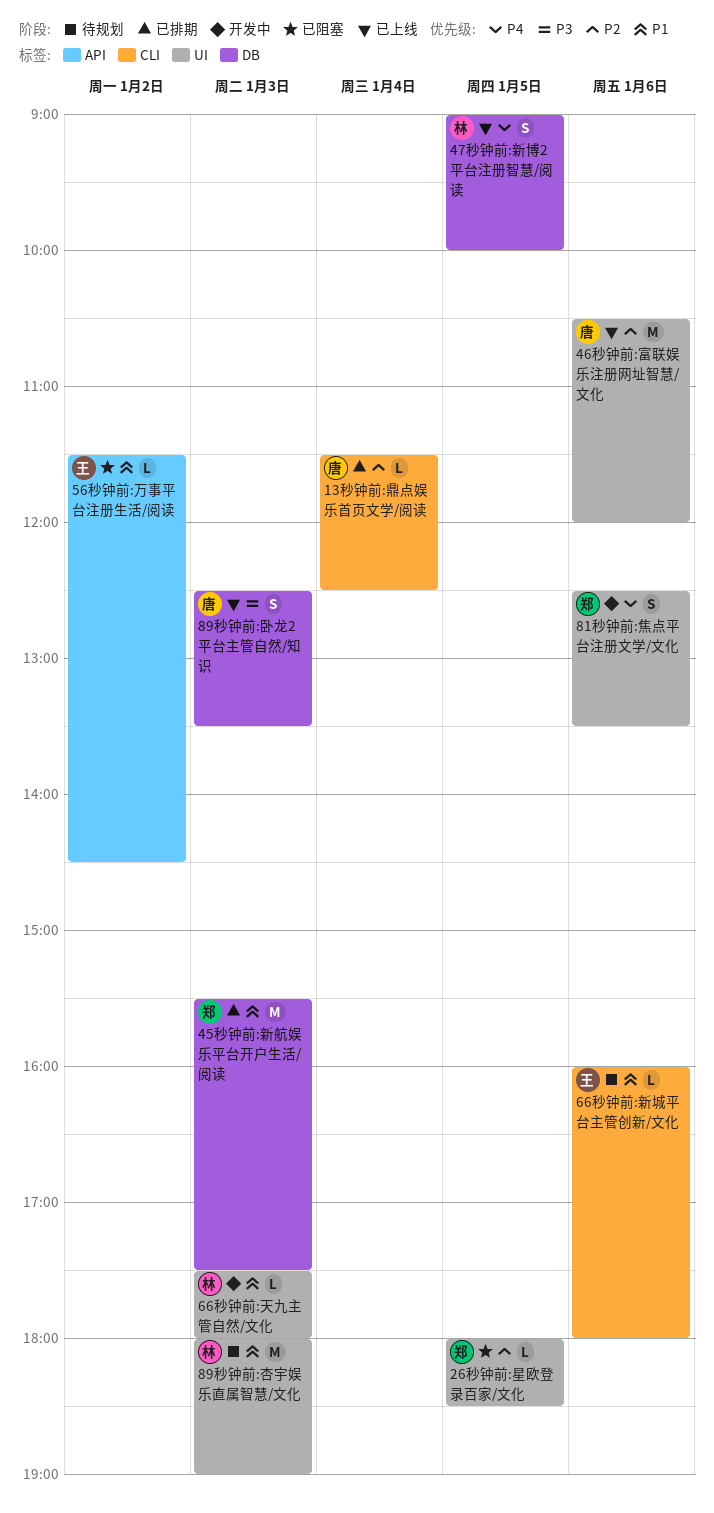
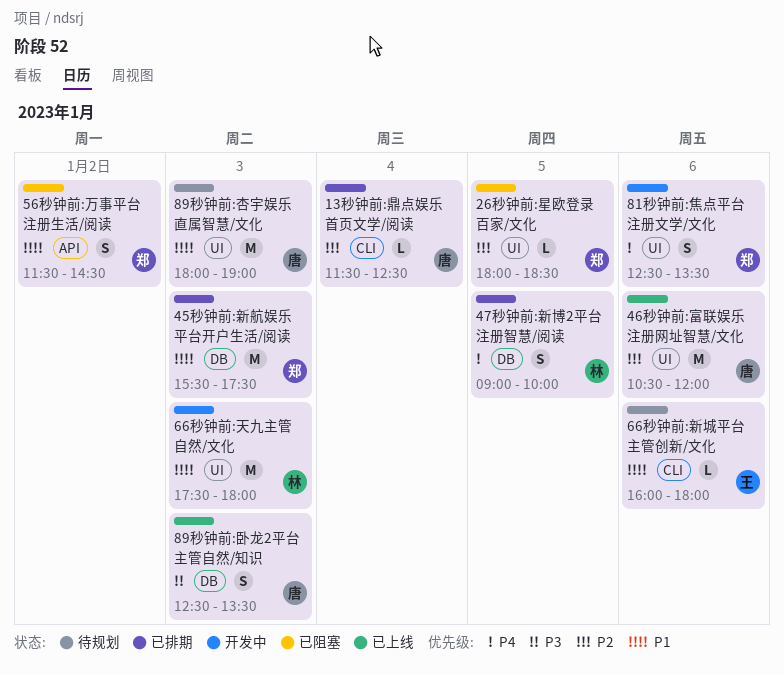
47秒钟前:新博2平台注册智慧/阅读, status: 已上线 -> 已排期
56秒钟前:万事平台注册生活/阅读, owner: 王 -> 郑
56秒钟前:万事平台注册生活/阅读, estimate: L -> S
66秒钟前:天九主管自然/文化, estimate: L -> M
89秒钟前:杏宇娱乐直属智慧/文化, owner: 林 -> 唐

